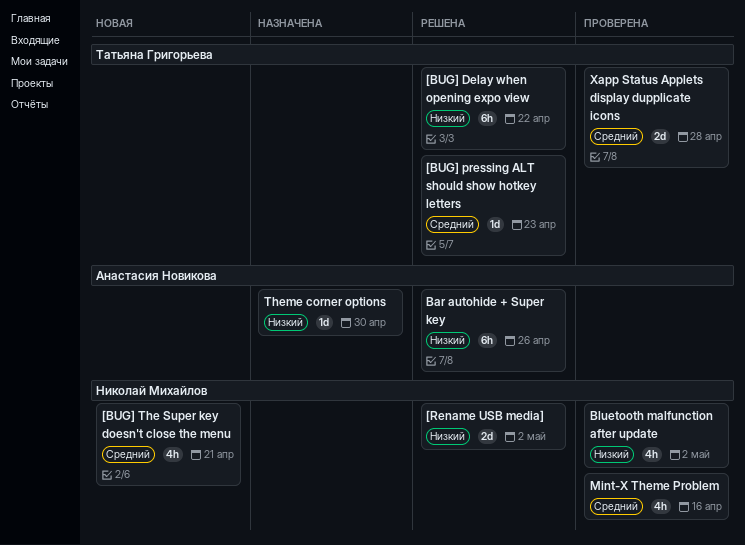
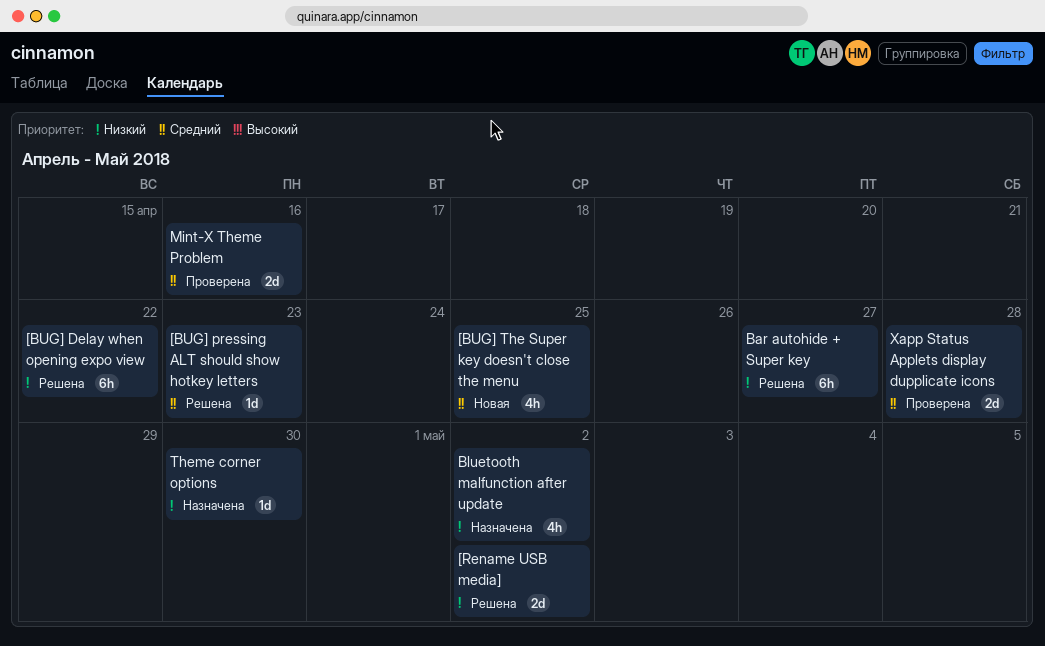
[BUG] The Super key doesn't close the menu, due: Apr 21 -> Apr 25
Bar autohide + Super key, due: Apr 26 -> Apr 27
Bluetooth malfunction after update, status: Проверена -> Назначена
Mint-X Theme Problem, estimate: 4h -> 2d

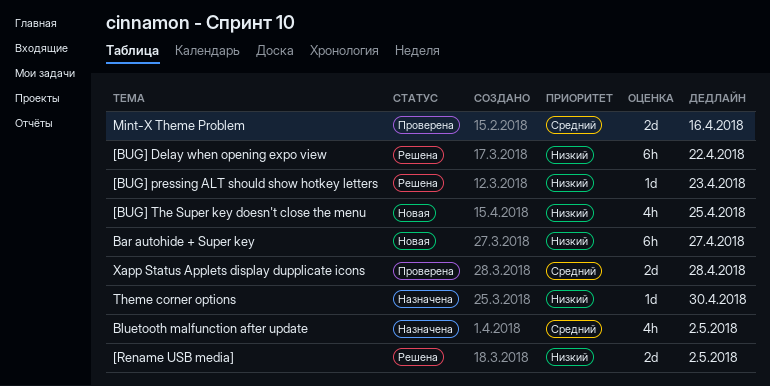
[BUG] pressing ALT should show hotkey letters, priority: Средний -> Низкий
[BUG] The Super key doesn't close the menu, priority: Средний -> Низкий
Bar autohide + Super key, status: Решена -> Новая
Bluetooth malfunction after update, priority: Низкий -> Средний

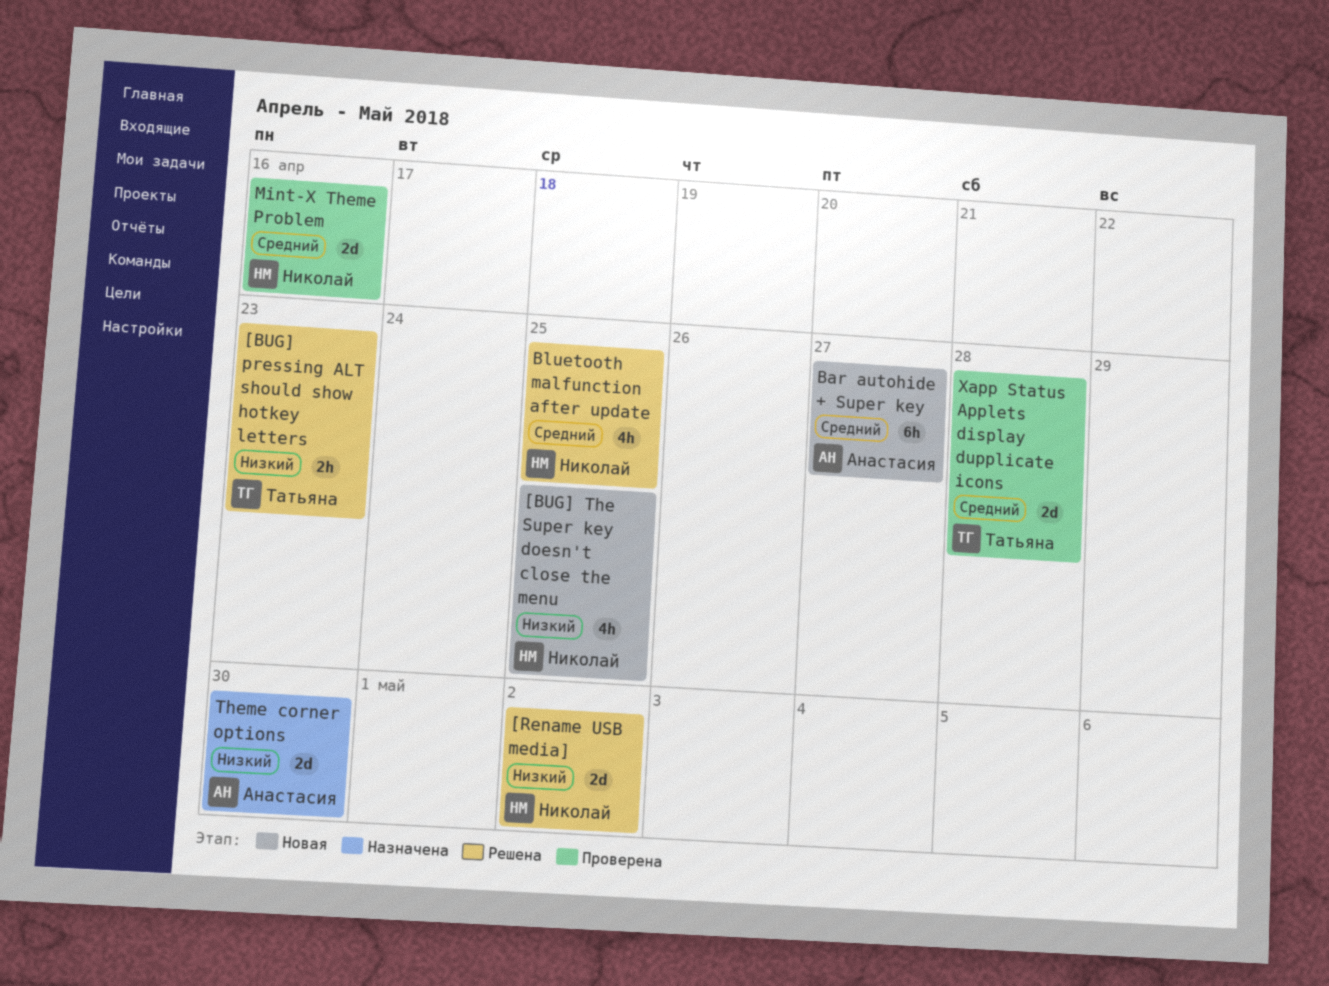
[BUG] Delay when opening expo view: present -> none
[BUG] pressing ALT should show hotkey letters, estimate: 1d -> 2h
Bar autohide + Super key, priority: Низкий -> Средний
Bluetooth malfunction after update, status: Назначена -> Решена
Bluetooth malfunction after update, due: May 2 -> Apr 25
Theme corner options, estimate: 1d -> 2d

